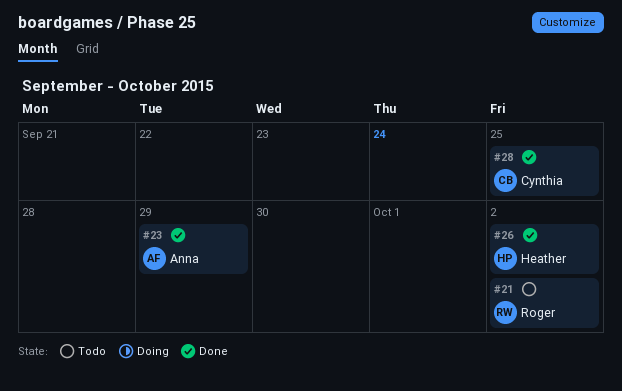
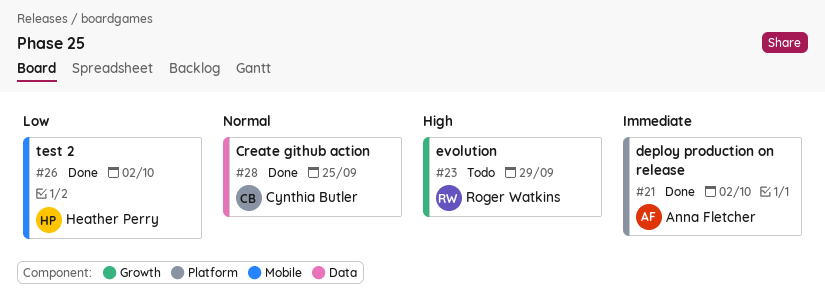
#21, status: Todo -> Done
#21, owner: Roger Watkins -> Anna Fletcher
#23, status: Done -> Todo
#23, owner: Anna Fletcher -> Roger Watkins

